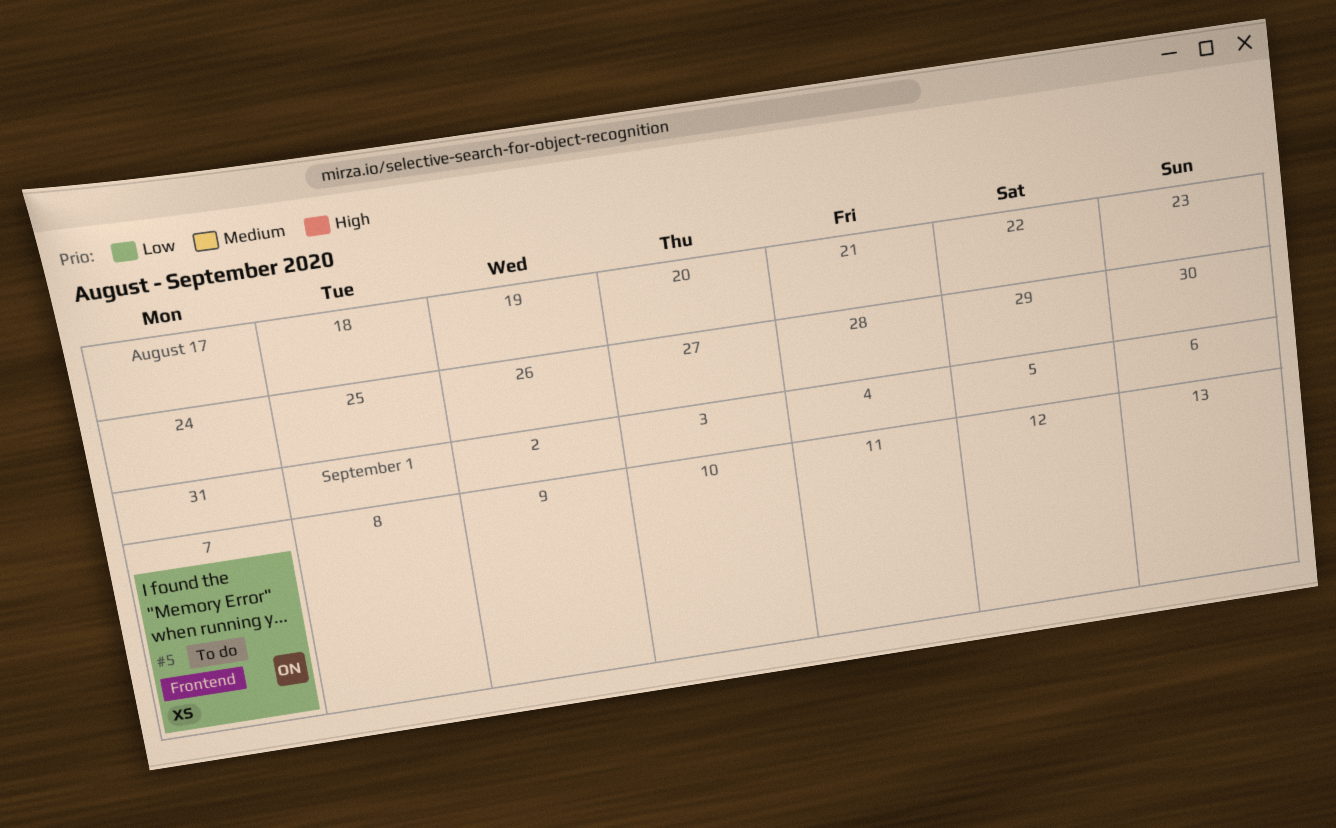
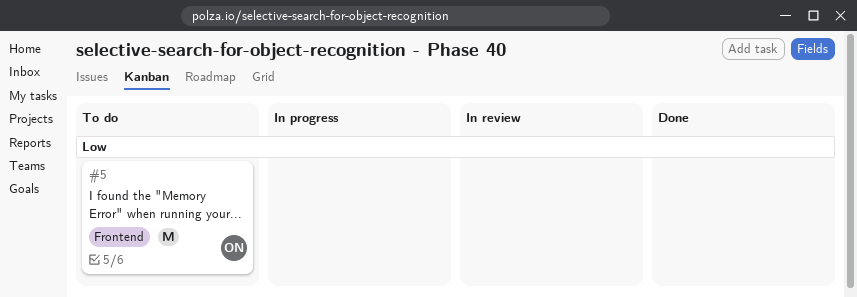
#5, estimate: XS -> M

